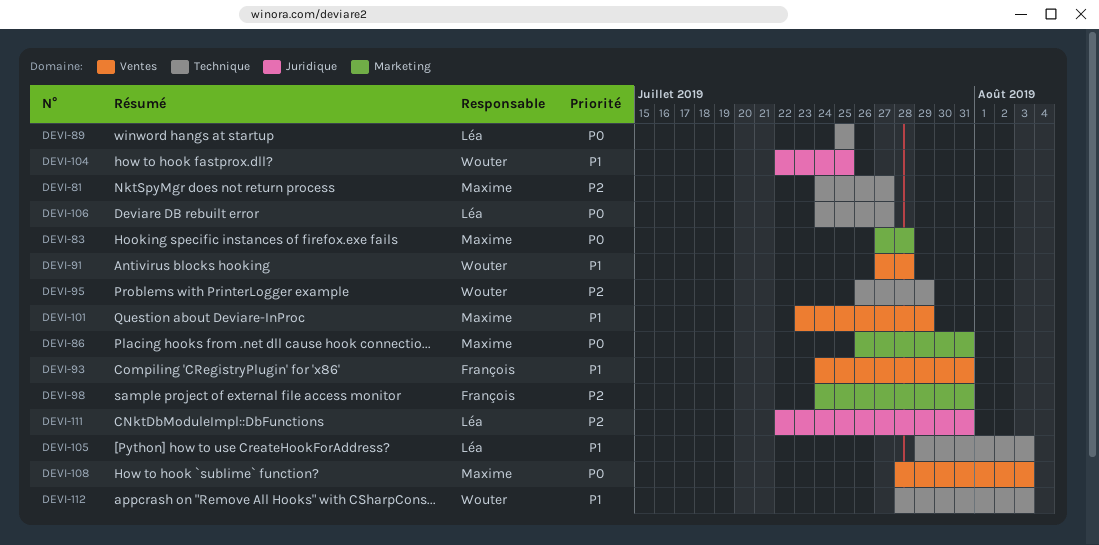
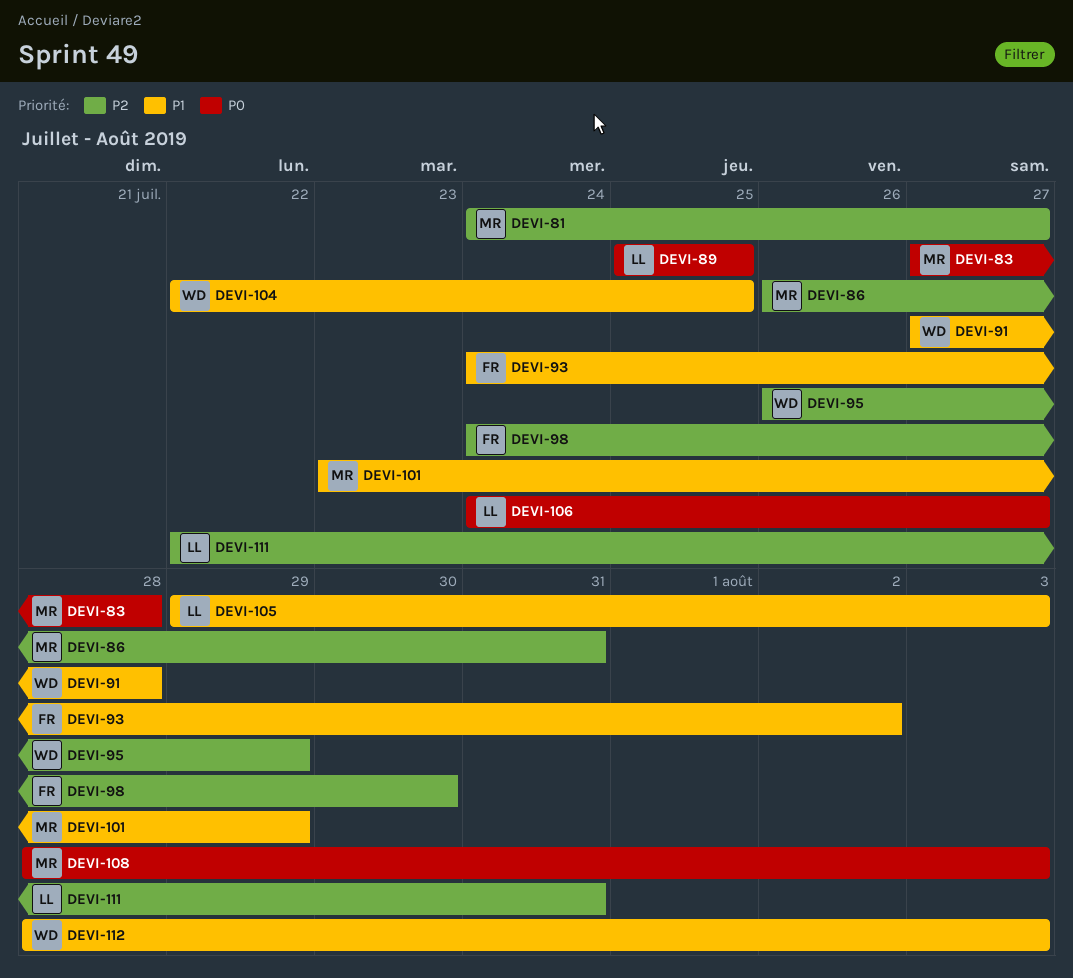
DEVI-86, priority: P0 -> P2
DEVI-93, due: Jul 31 -> Aug 2
DEVI-98, due: Jul 31 -> Jul 30

